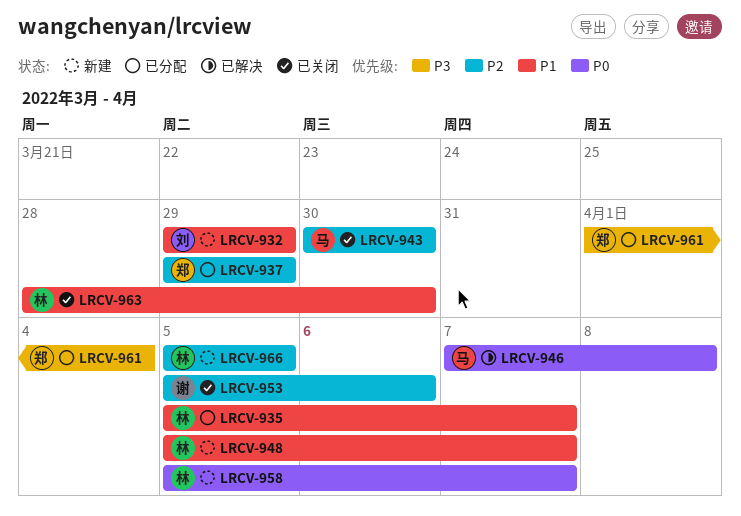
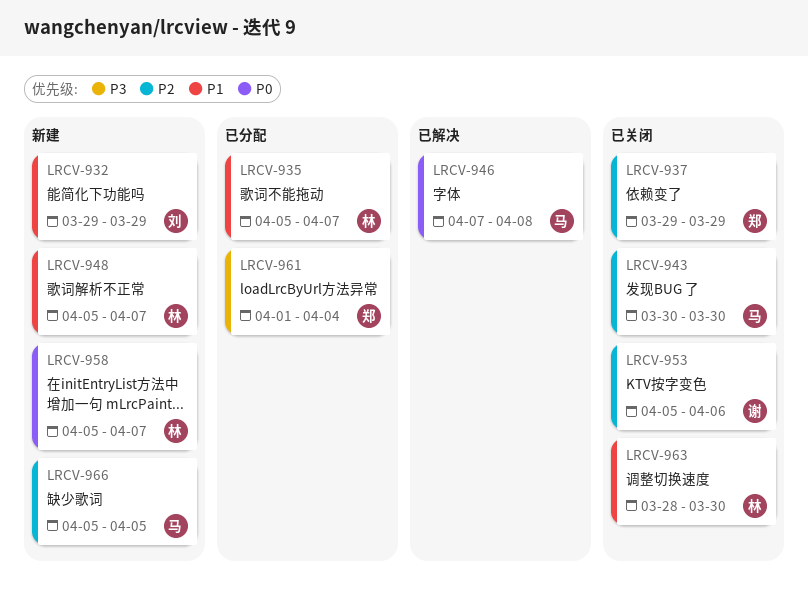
LRCV-937, status: 已分配 -> 已关闭
LRCV-966, owner: 林 -> 马

